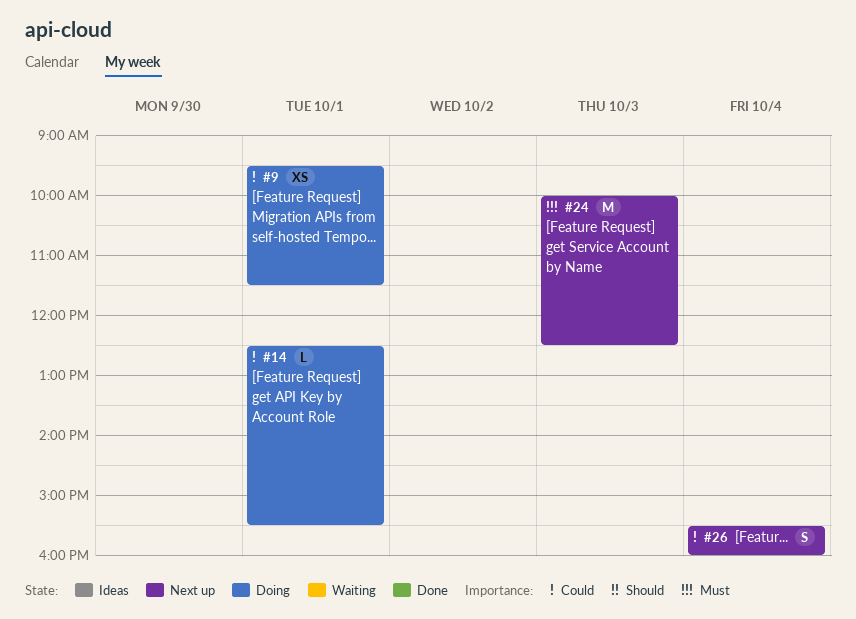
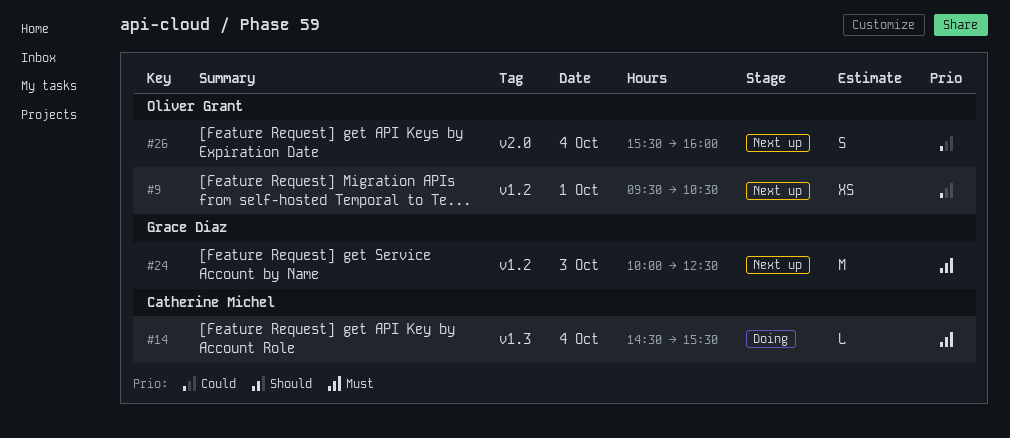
#9, status: Doing -> Next up
#9, ends: 11:30 -> 10:30
#14, priority: Could -> Must
#14, day: Oct 1 -> Oct 4
#14, begins: 12:30 -> 14:30

